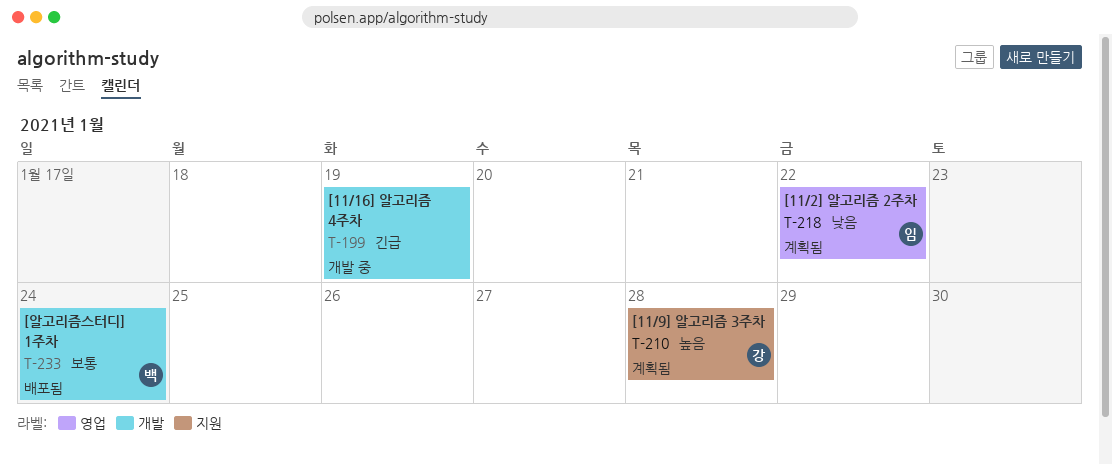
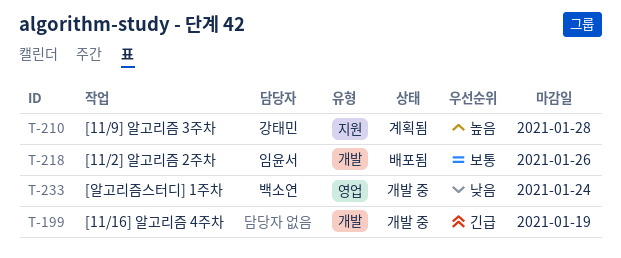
T-218, status: 계획됨 -> 배포됨
T-218, priority: 낮음 -> 보통
T-218, label: 영업 -> 개발
T-218, due: Jan 22 -> Jan 26
T-233, status: 배포됨 -> 개발 중
T-233, priority: 보통 -> 낮음
T-233, label: 개발 -> 영업

